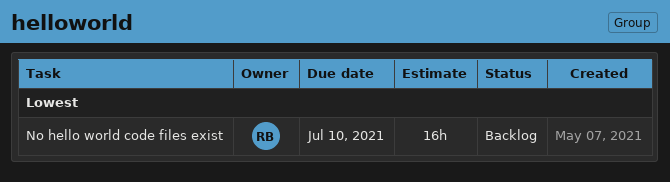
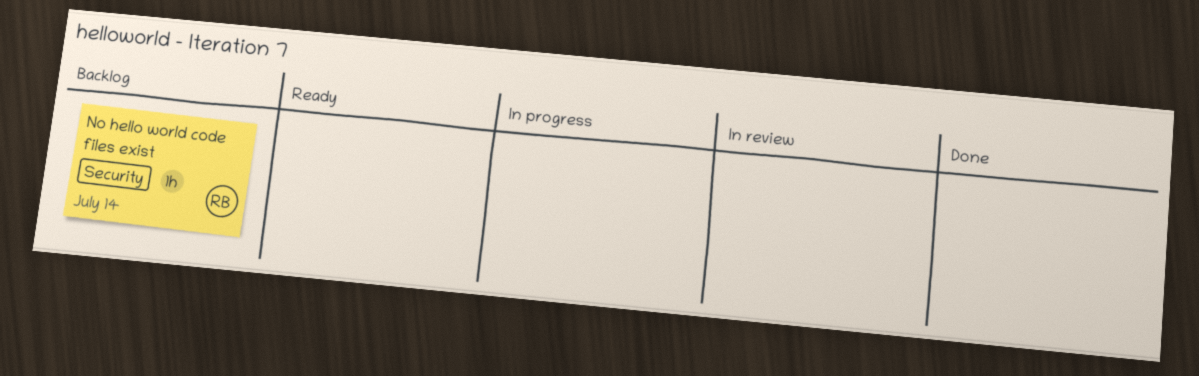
No hello world code files exist, estimate: 16h -> 1h
No hello world code files exist, due: Jul 10 -> Jul 14

